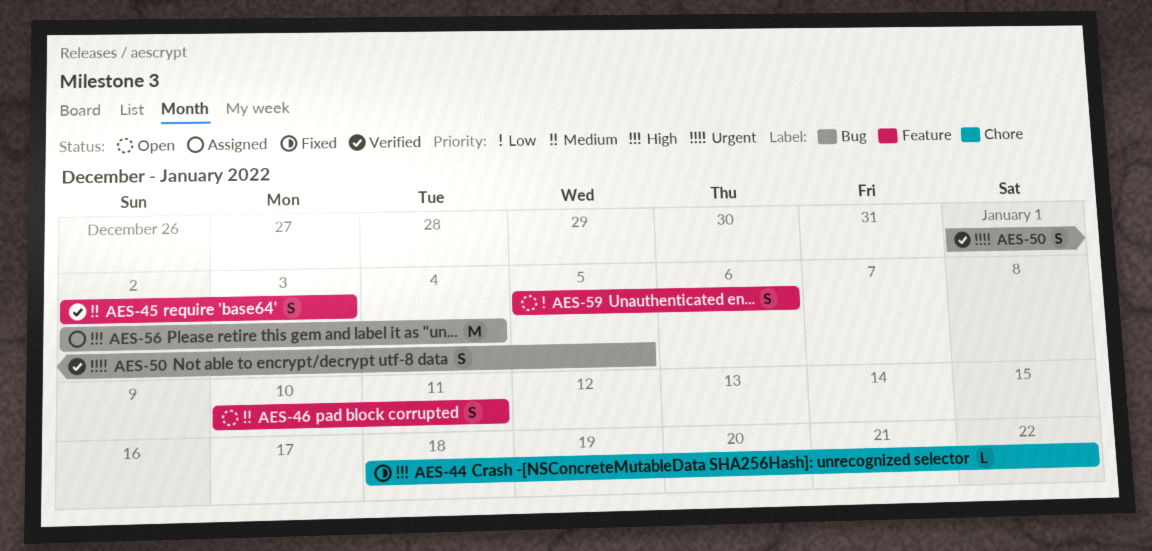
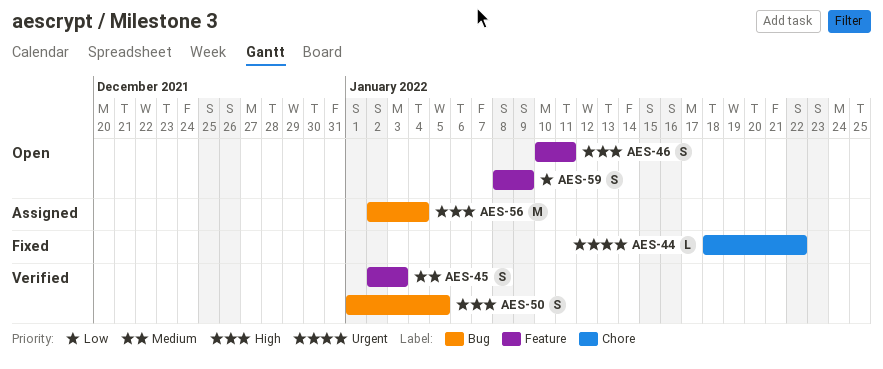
AES-44, priority: High -> Urgent
AES-46, priority: Medium -> High
AES-50, priority: Urgent -> High
AES-59, start: Jan 5 -> Jan 8
AES-59, due: Jan 6 -> Jan 9

